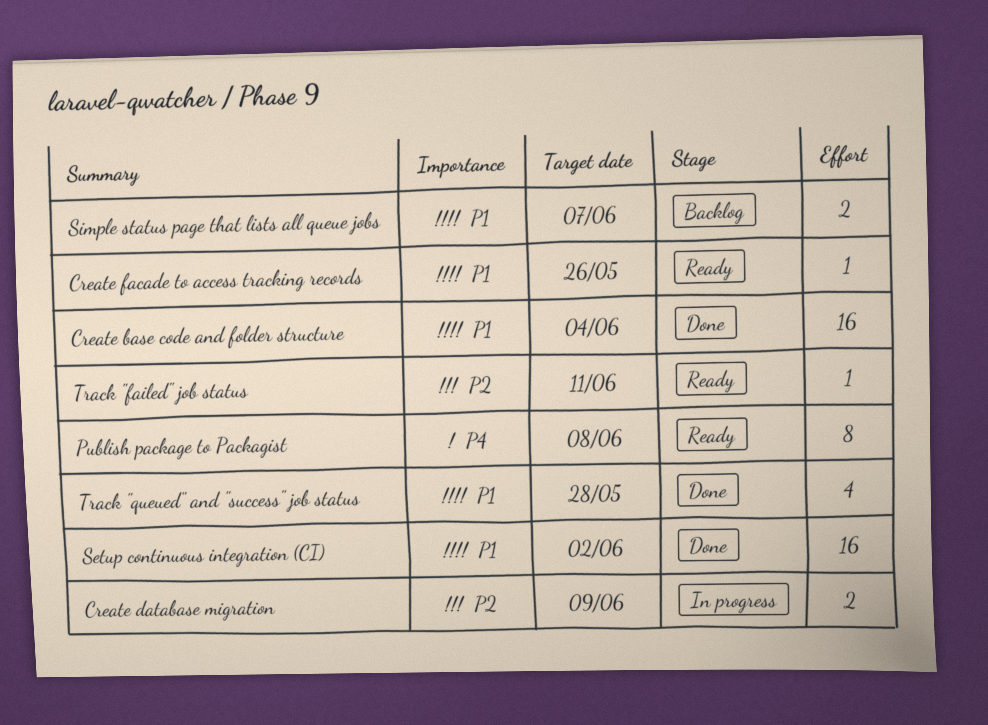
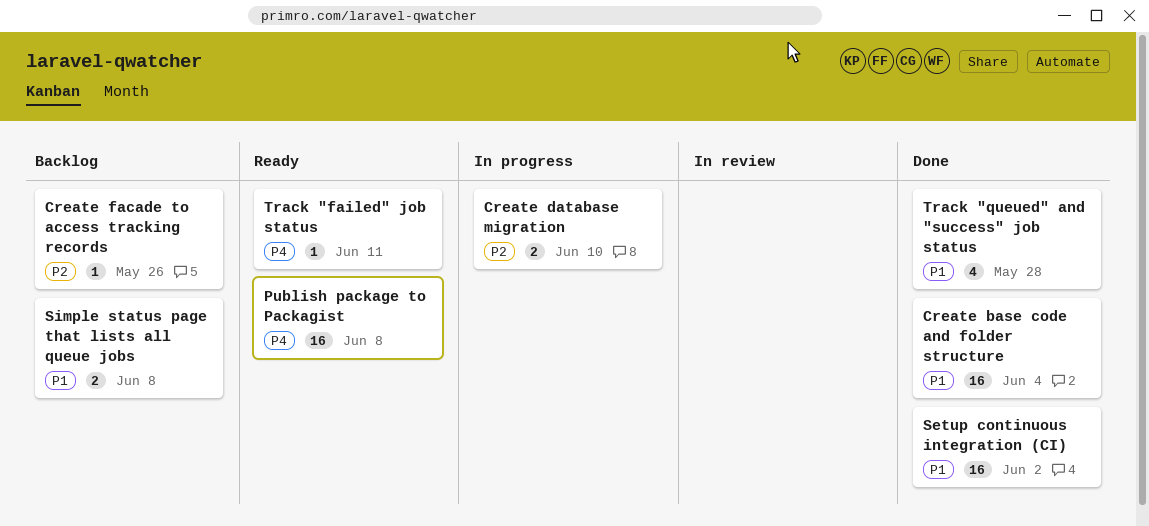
Create database migration, due: Jun 9 -> Jun 10
Create facade to access tracking records, status: Ready -> Backlog
Create facade to access tracking records, priority: P1 -> P2
Publish package to Packagist, estimate: 8 -> 16
Simple status page that lists all queue jobs, due: Jun 7 -> Jun 8
Track "failed" job status, priority: P2 -> P4

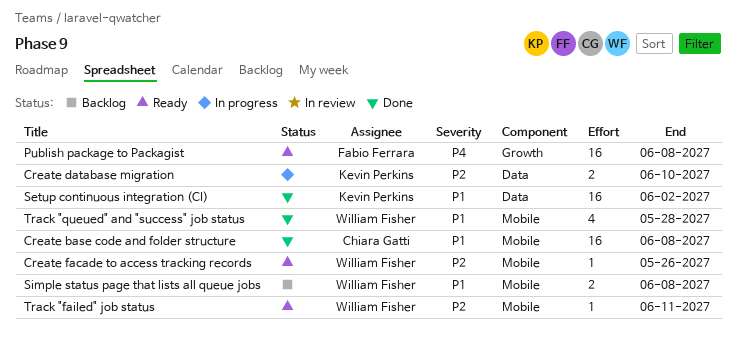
Create base code and folder structure, due: Jun 4 -> Jun 8
Create facade to access tracking records, status: Backlog -> Ready
Track "failed" job status, priority: P4 -> P2

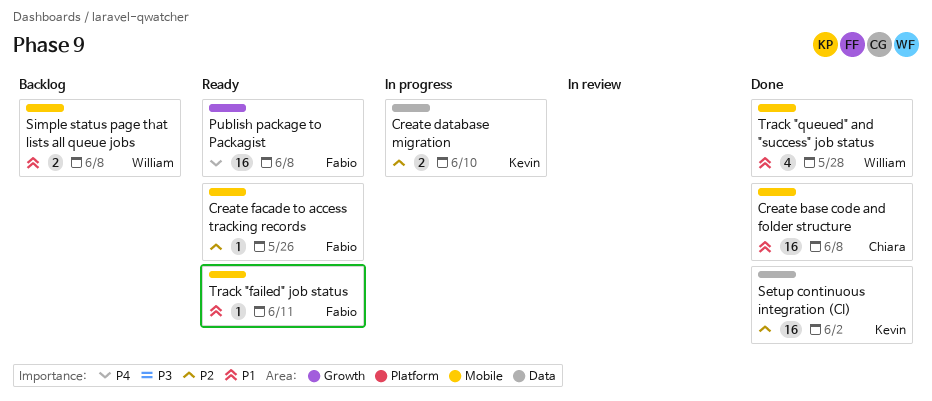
Create facade to access tracking records, owner: William Fisher -> Fabio Ferrara
Setup continuous integration (CI), priority: P1 -> P2
Track "failed" job status, owner: William Fisher -> Fabio Ferrara
Track "failed" job status, priority: P2 -> P1

